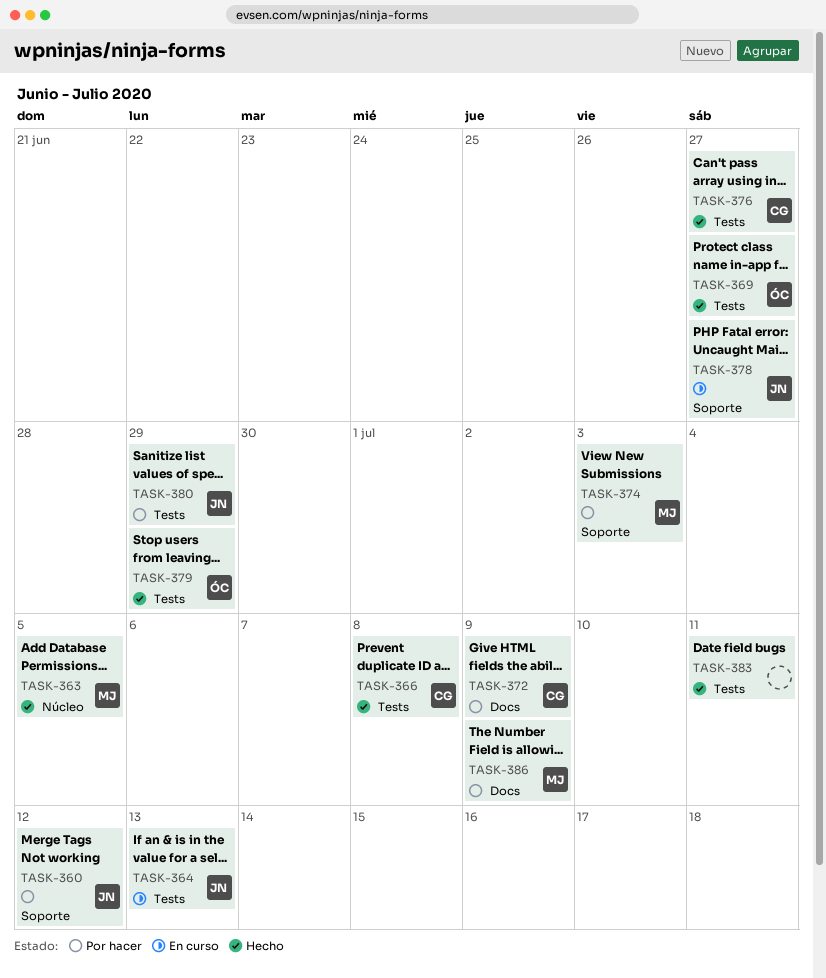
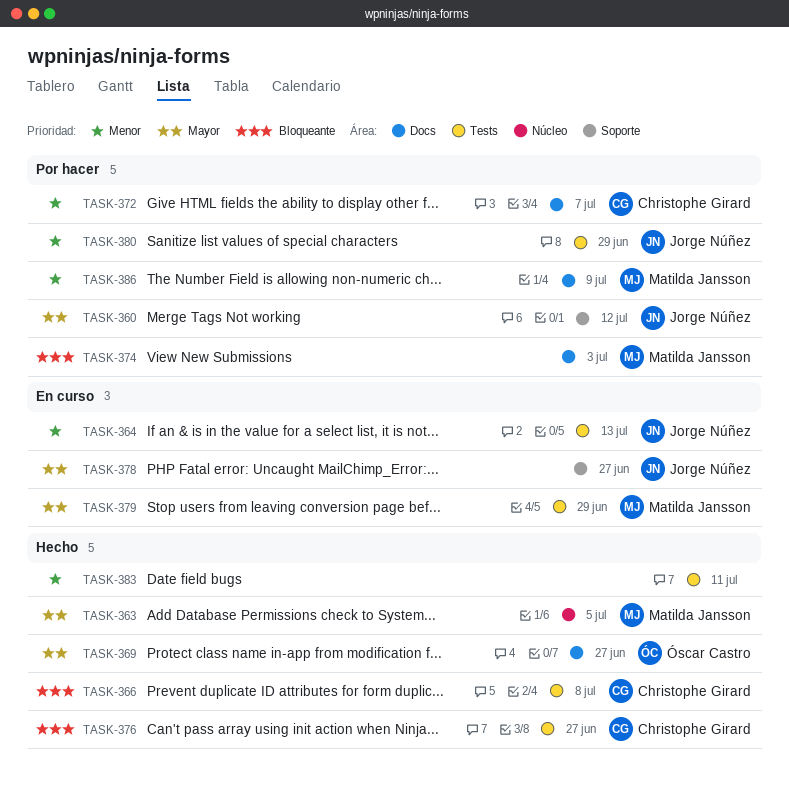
TASK-369, label: Tests -> Docs
TASK-372, due: Jul 9 -> Jul 7
TASK-374, label: Soporte -> Docs
TASK-379, status: Hecho -> En curso
TASK-379, owner: Óscar Castro -> Matilda Jansson

